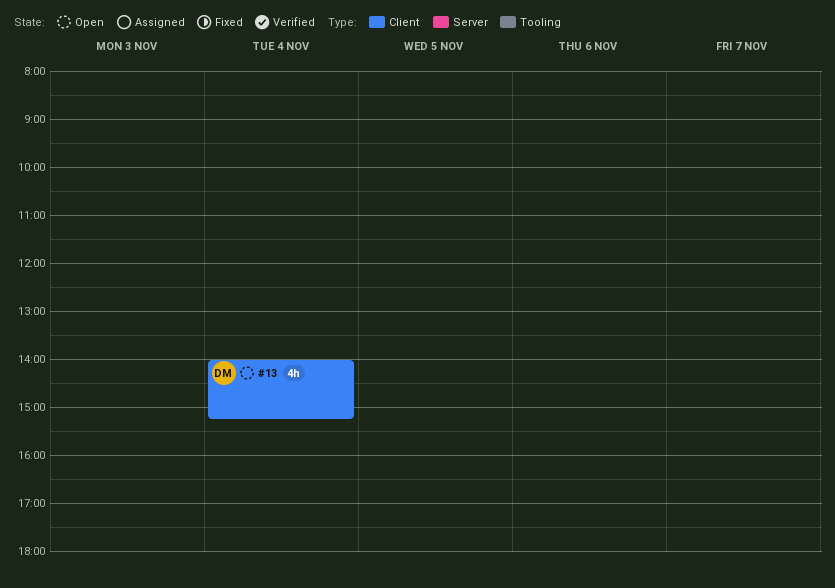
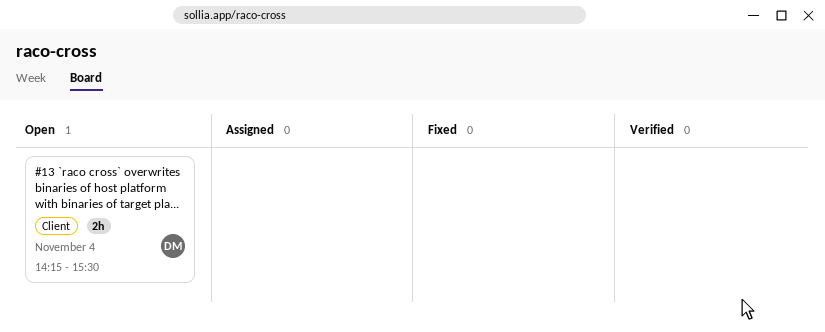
#13, estimate: 4h -> 2h
#13, begins: 14:00 -> 14:15
#13, ends: 15:15 -> 15:30

